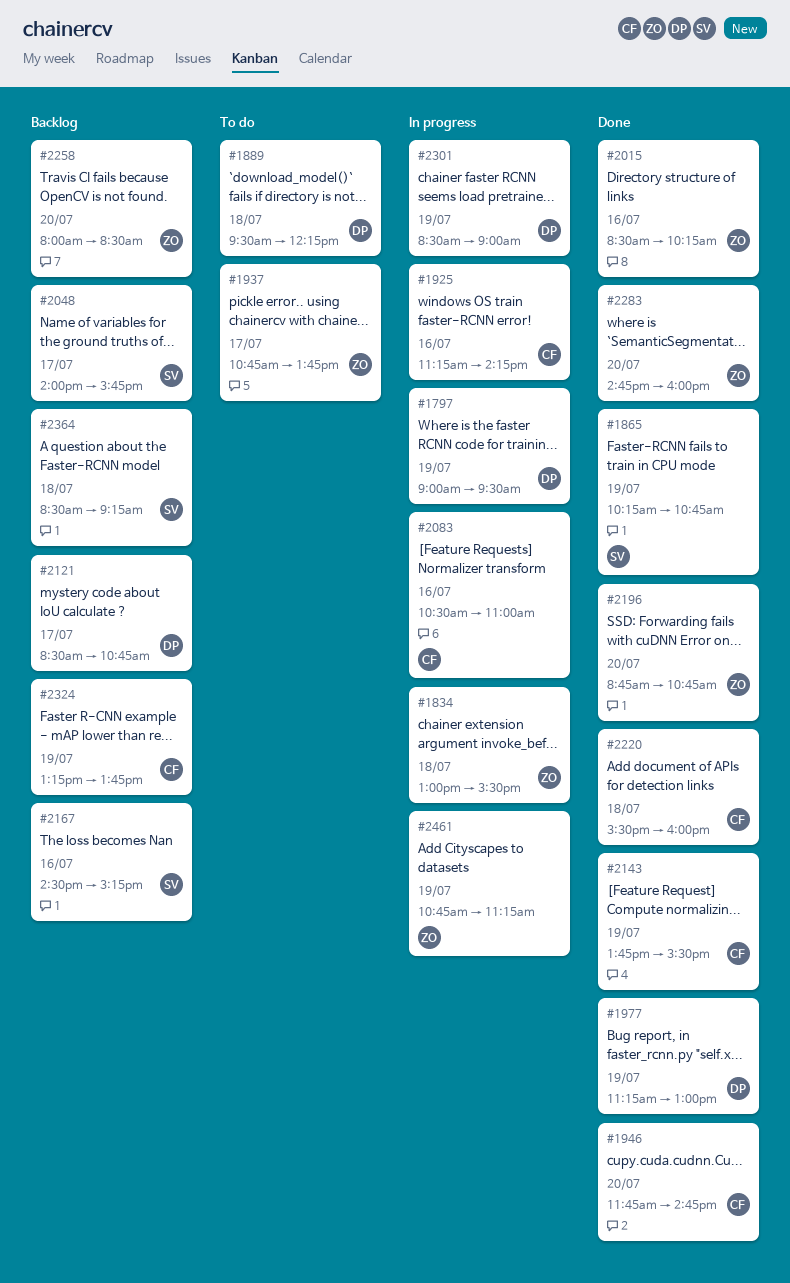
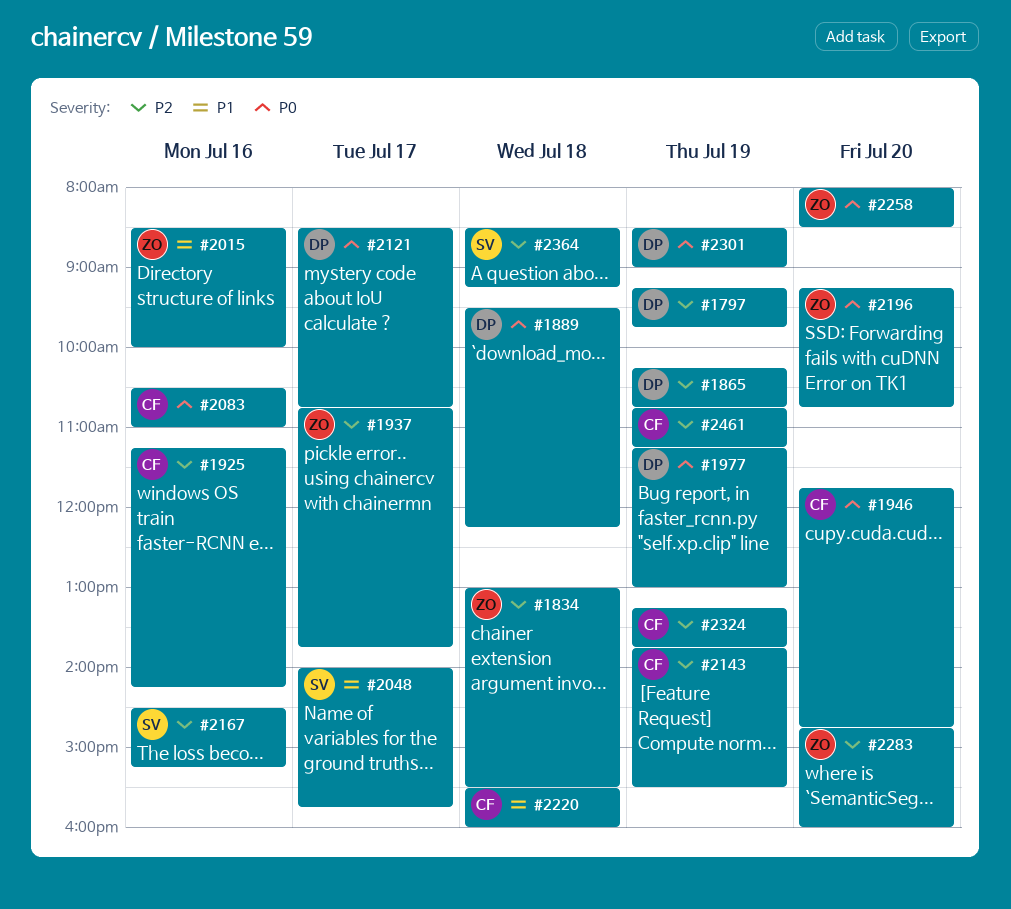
#1797, begins: 09:00 -> 09:15
#1797, ends: 09:30 -> 09:45
#1865, owner: SV -> DP
#2015, ends: 10:15 -> 10:00
#2196, begins: 08:45 -> 09:15
#2461, owner: ZO -> CF

